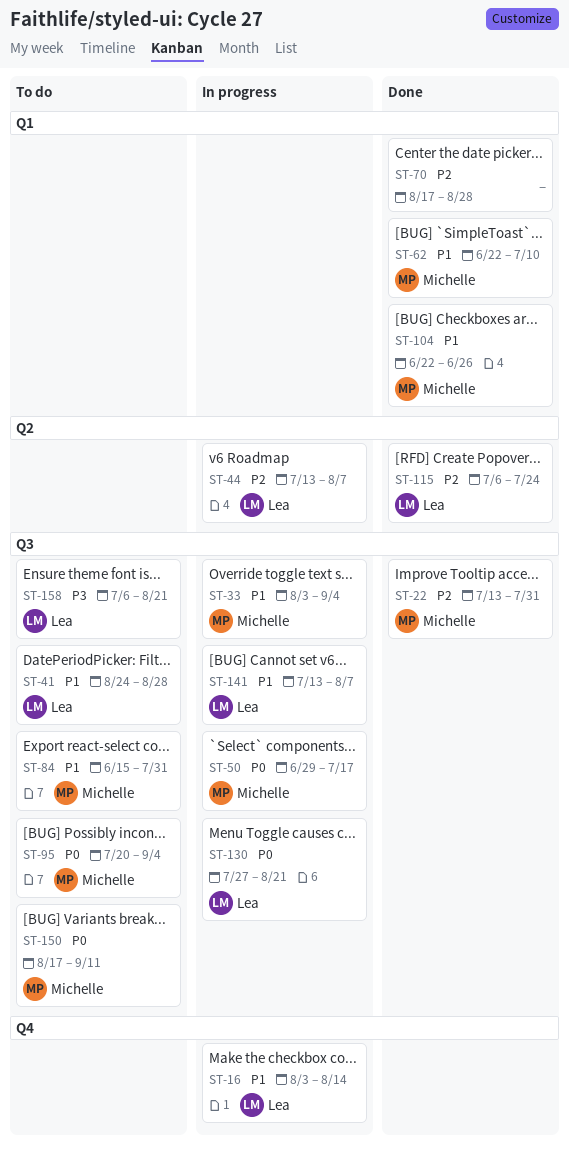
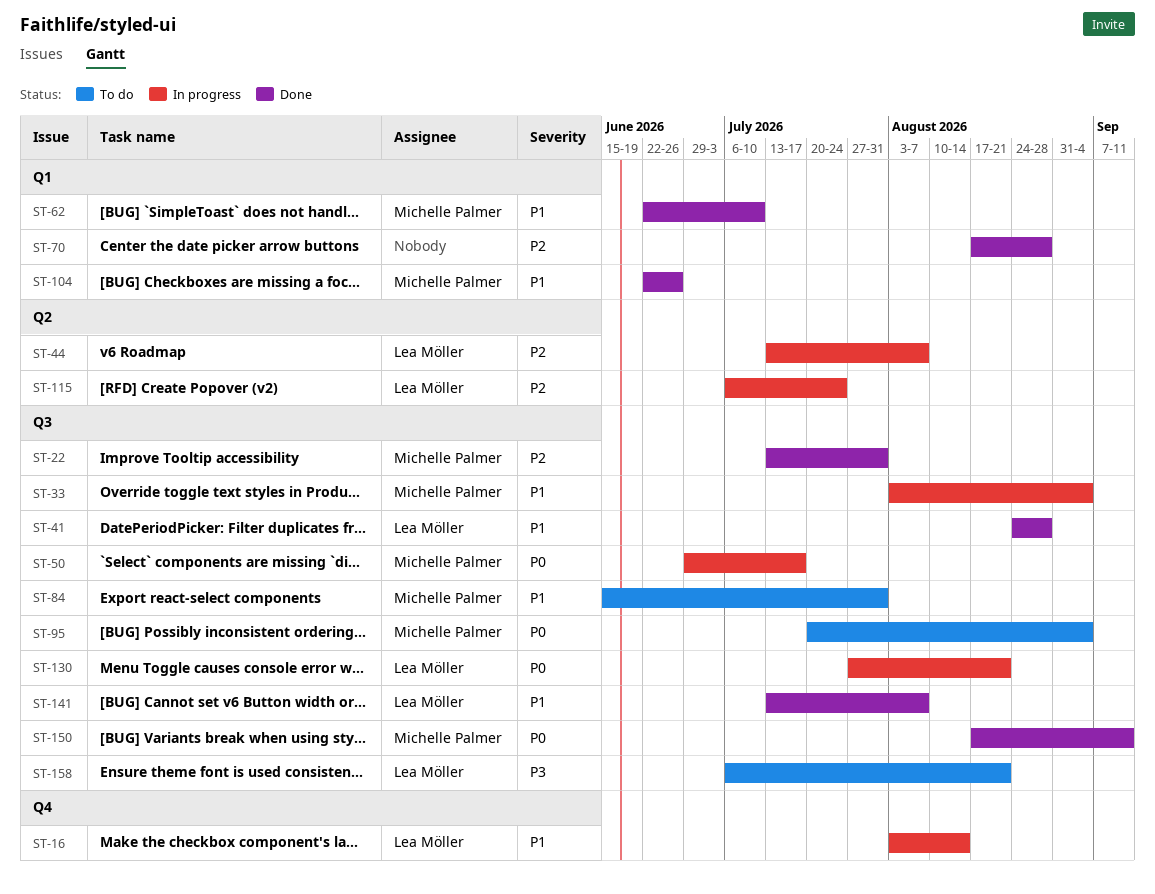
ST-41, status: To do -> Done
ST-115, status: Done -> In progress
ST-141, status: In progress -> Done
ST-150, status: To do -> Done

